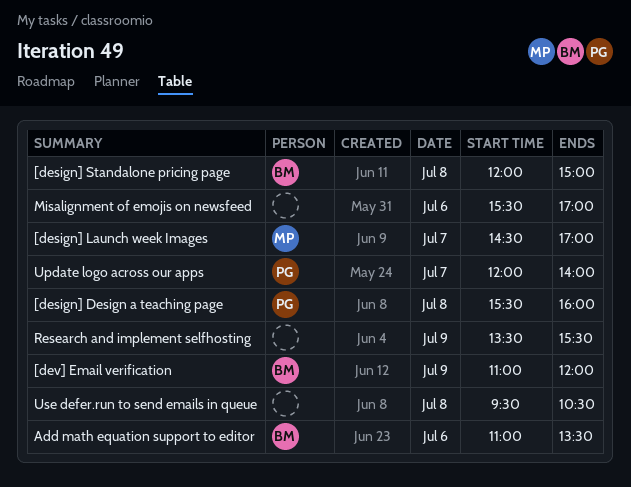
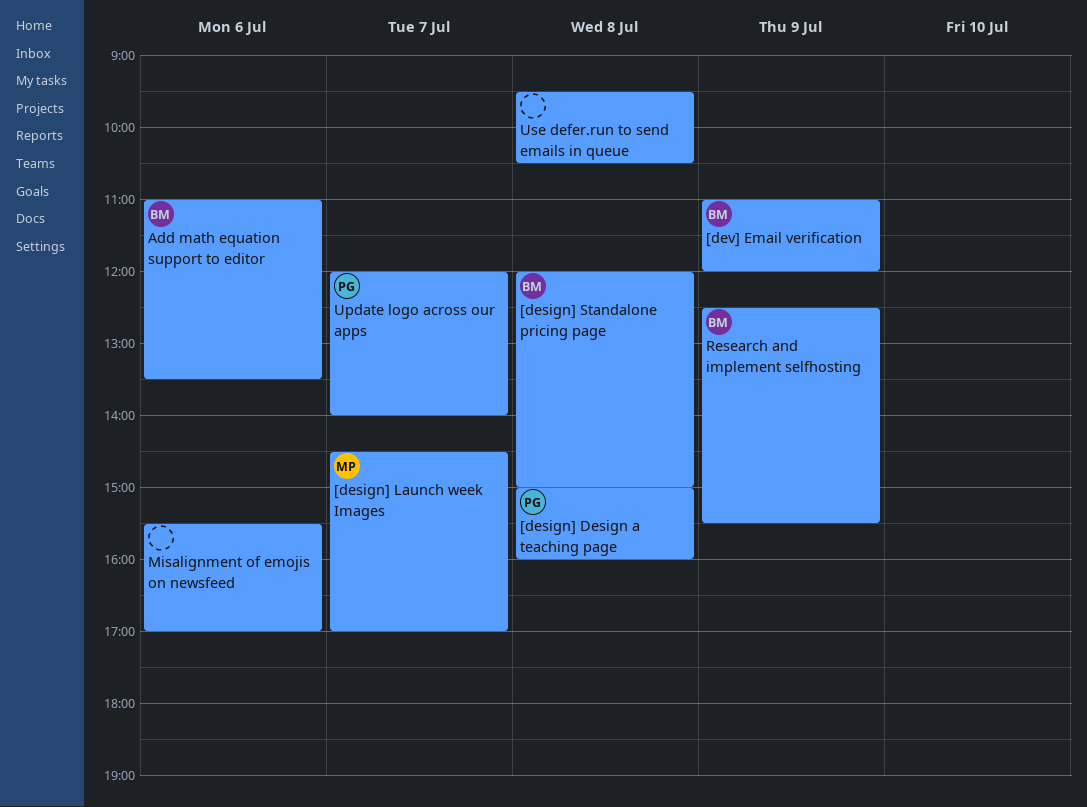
[design] Design a teaching page, begins: 15:30 -> 15:00
Research and implement selfhosting, owner: none -> BM
Research and implement selfhosting, begins: 13:30 -> 12:30

